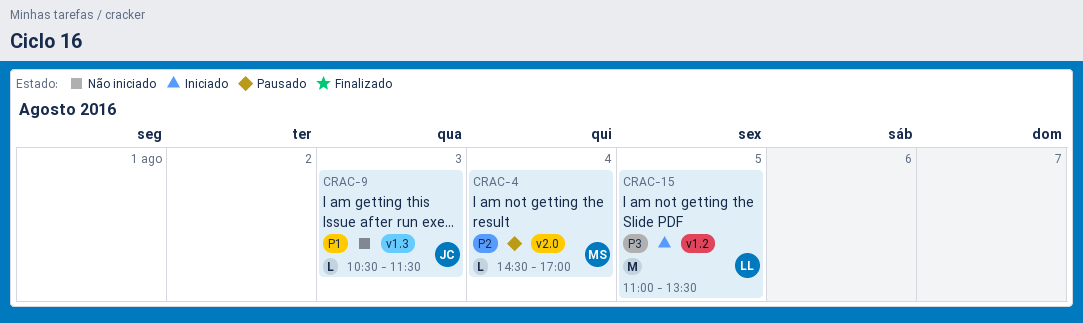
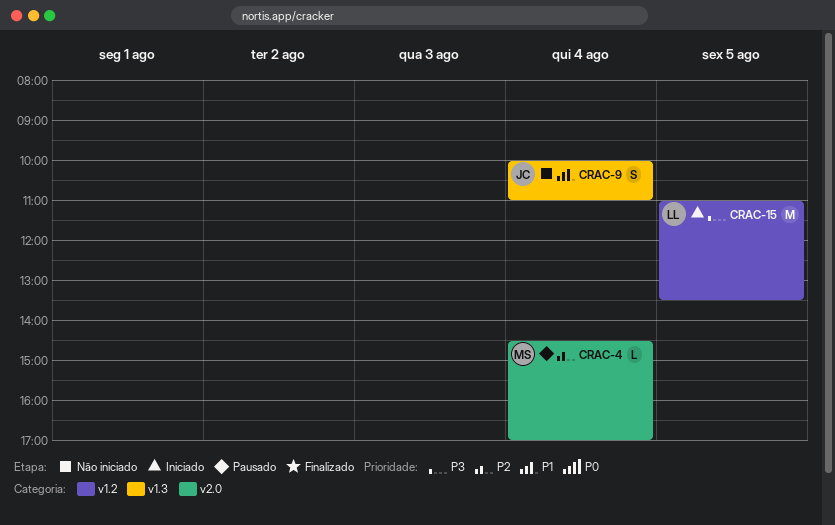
CRAC-9, estimate: L -> S
CRAC-9, day: Aug 3 -> Aug 4
CRAC-9, begins: 10:30 -> 10:00
CRAC-9, ends: 11:30 -> 11:00

